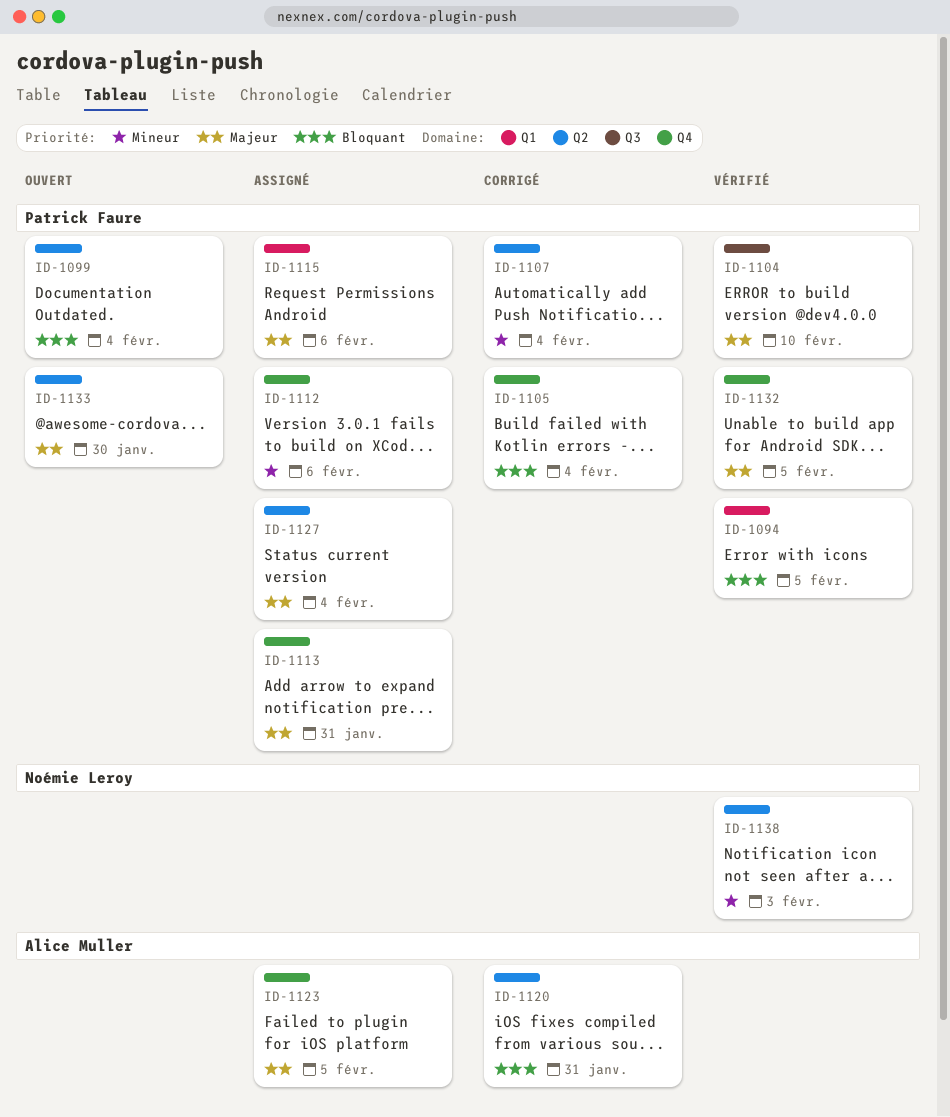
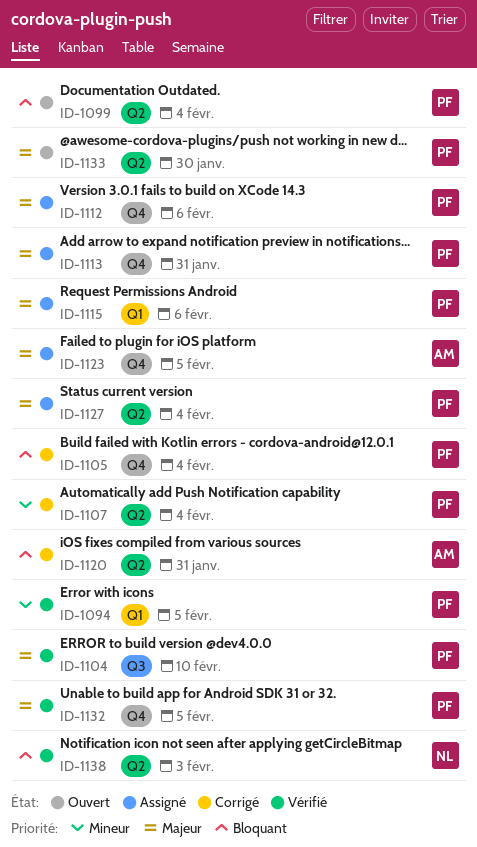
ID-1094, priority: Bloquant -> Mineur
ID-1112, priority: Mineur -> Majeur
ID-1138, priority: Mineur -> Bloquant

